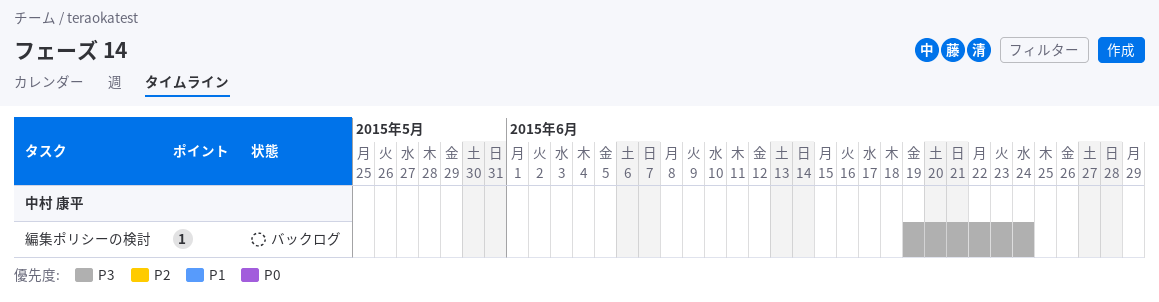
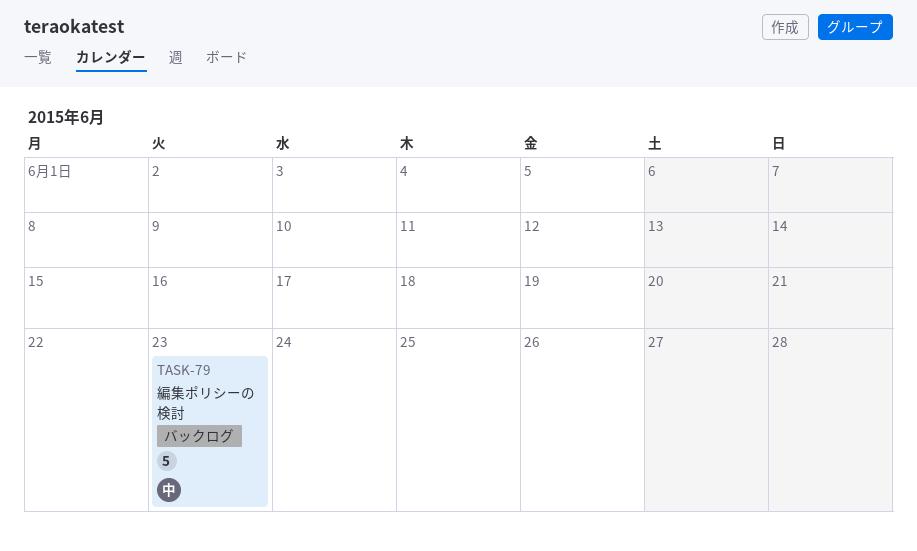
編集ポリシーの検討, estimate: 1 -> 5
編集ポリシーの検討, due: Jun 24 -> Jun 23

